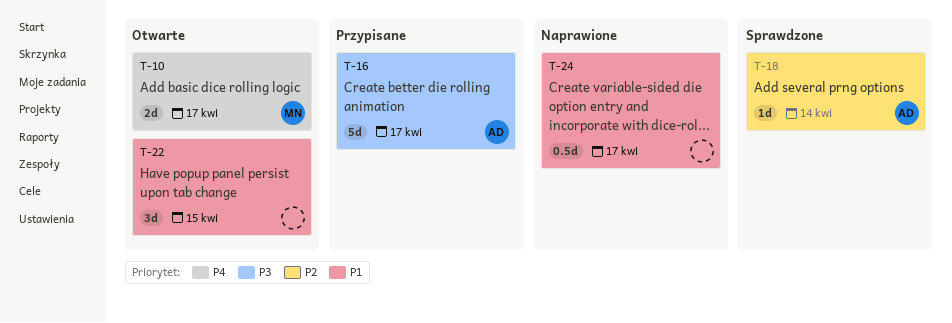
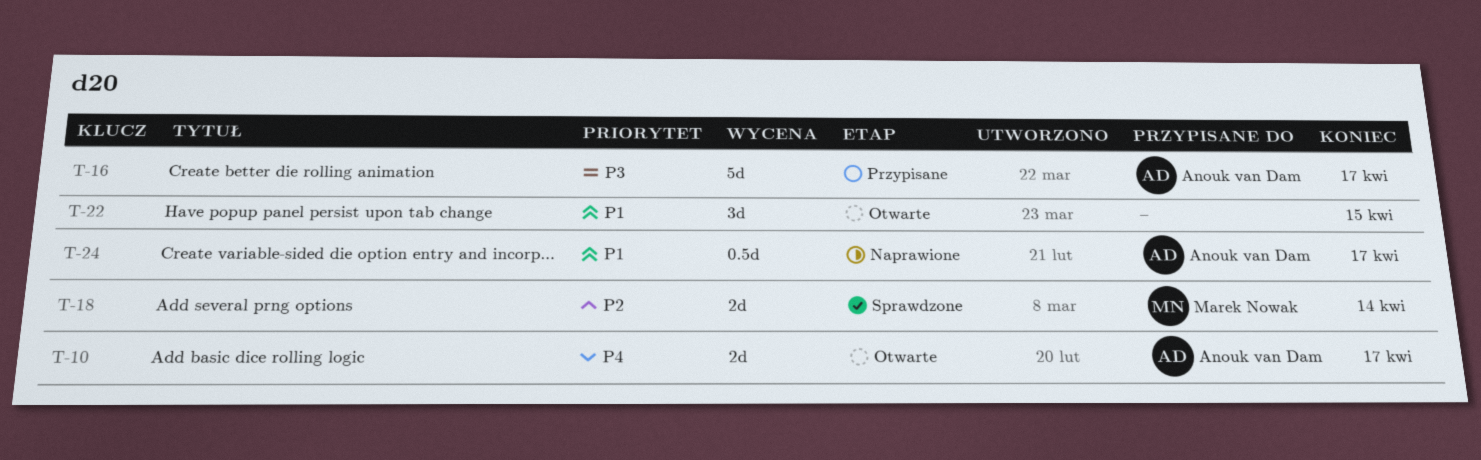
T-10, owner: Marek Nowak -> Anouk van Dam
T-18, owner: Anouk van Dam -> Marek Nowak
T-18, estimate: 1d -> 2d
T-24, owner: none -> Anouk van Dam

